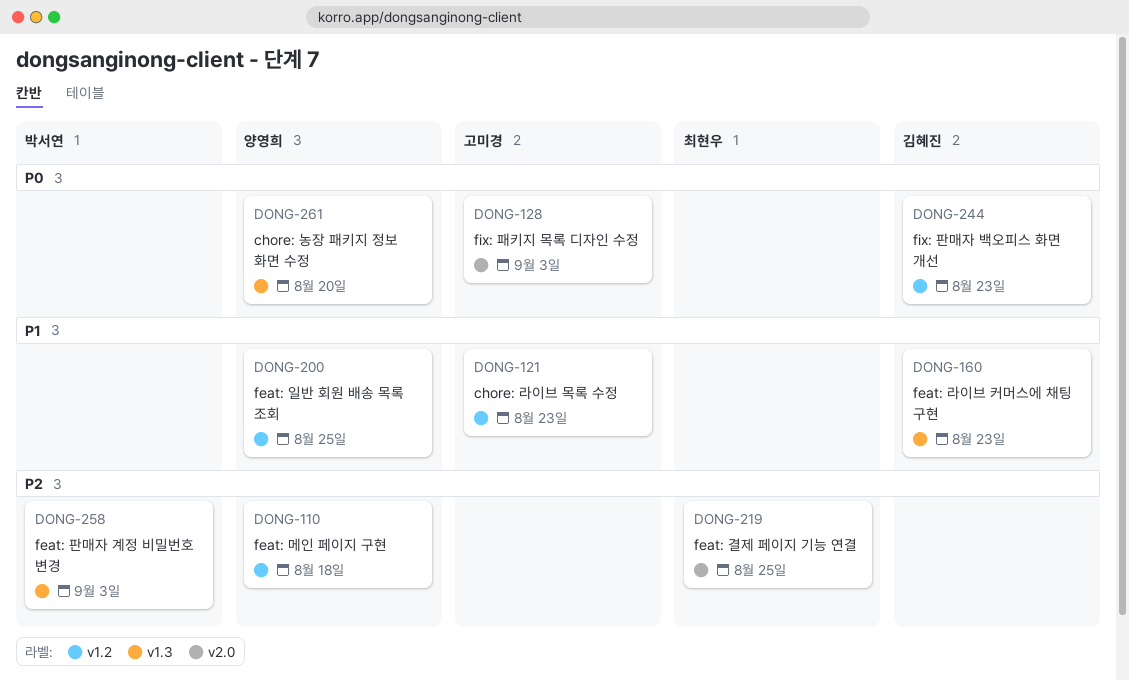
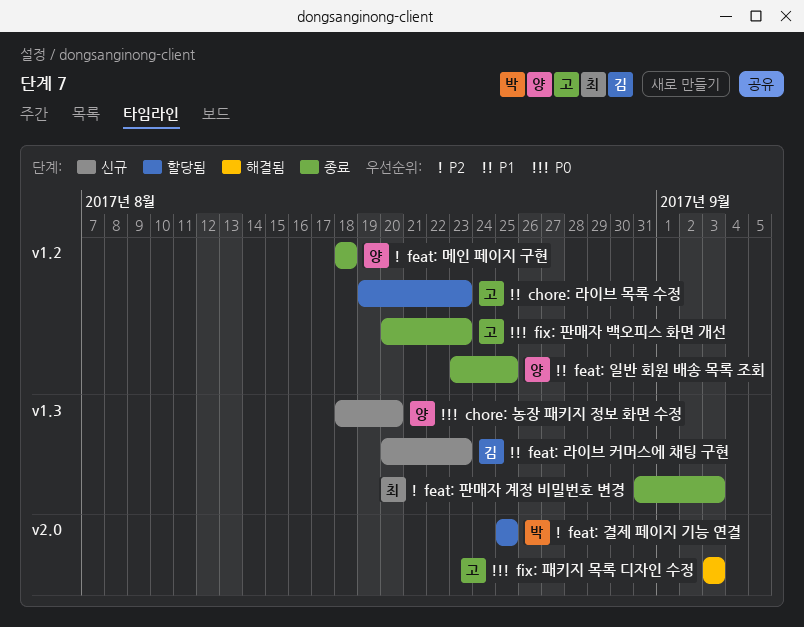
feat: 결제 페이지 기능 연결, owner: 최현우 -> 박서연
feat: 판매자 계정 비밀번호 변경, owner: 박서연 -> 최현우
fix: 판매자 백오피스 화면 개선, owner: 김혜진 -> 고미경

